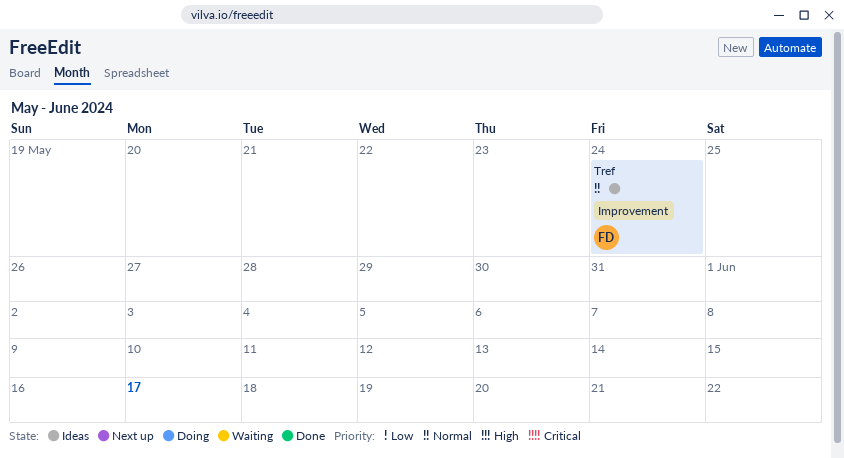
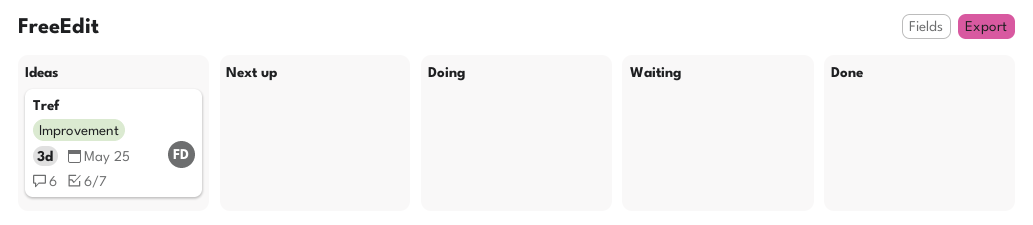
Tref, due: May 24 -> May 25

